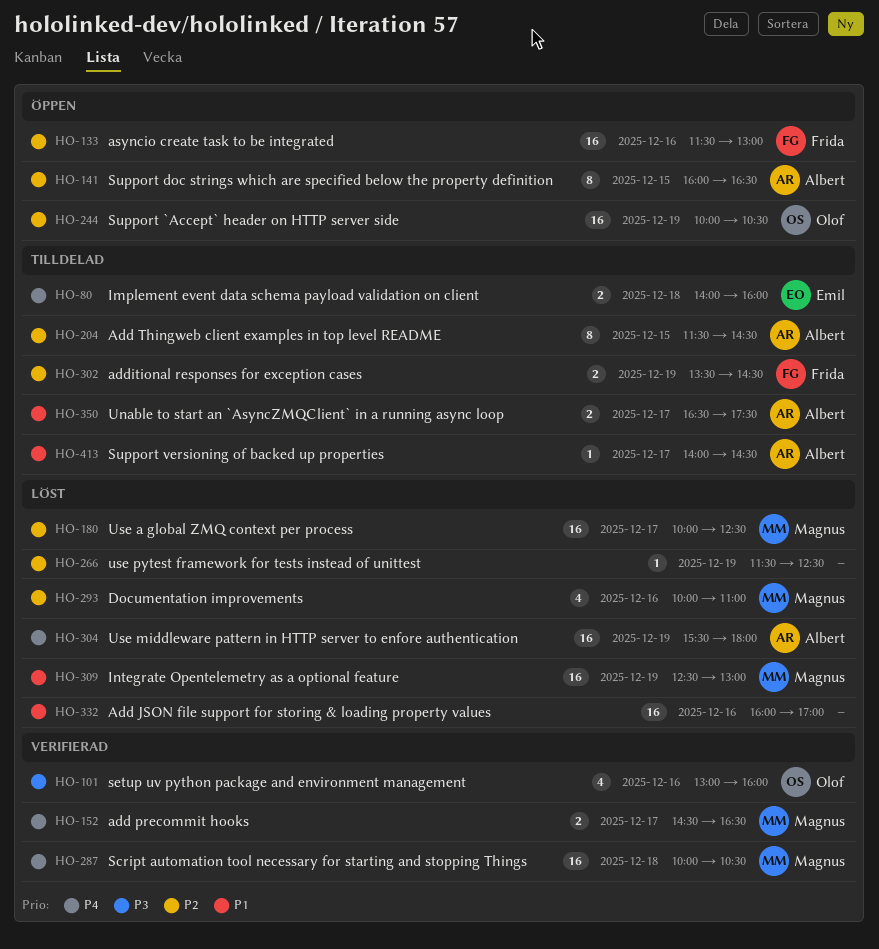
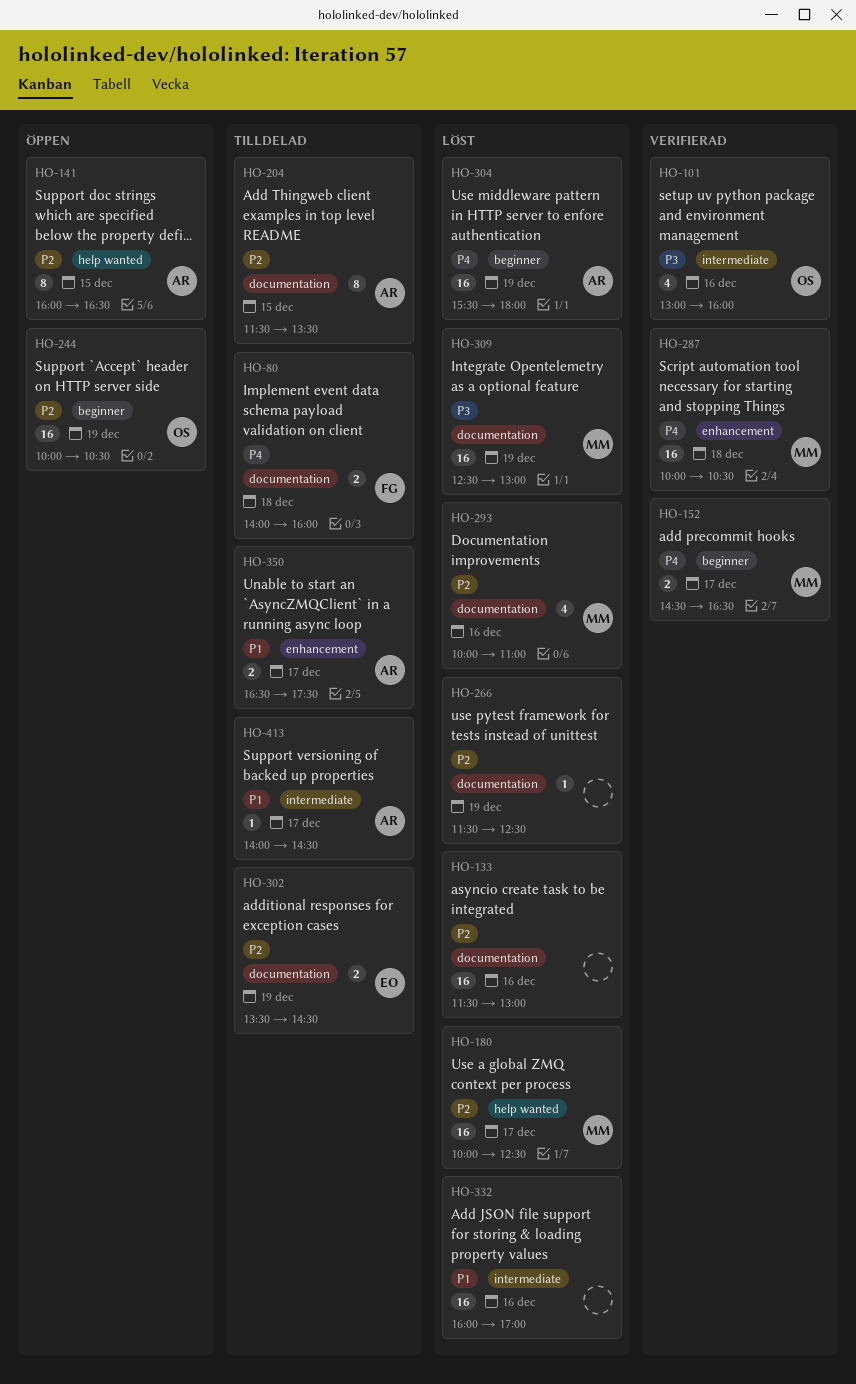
HO-80, owner: Emil -> Frida
HO-133, status: Öppen -> Löst
HO-133, owner: Frida -> none
HO-204, ends: 14:30 -> 13:30
HO-302, owner: Frida -> Emil
HO-309, priority: P1 -> P3

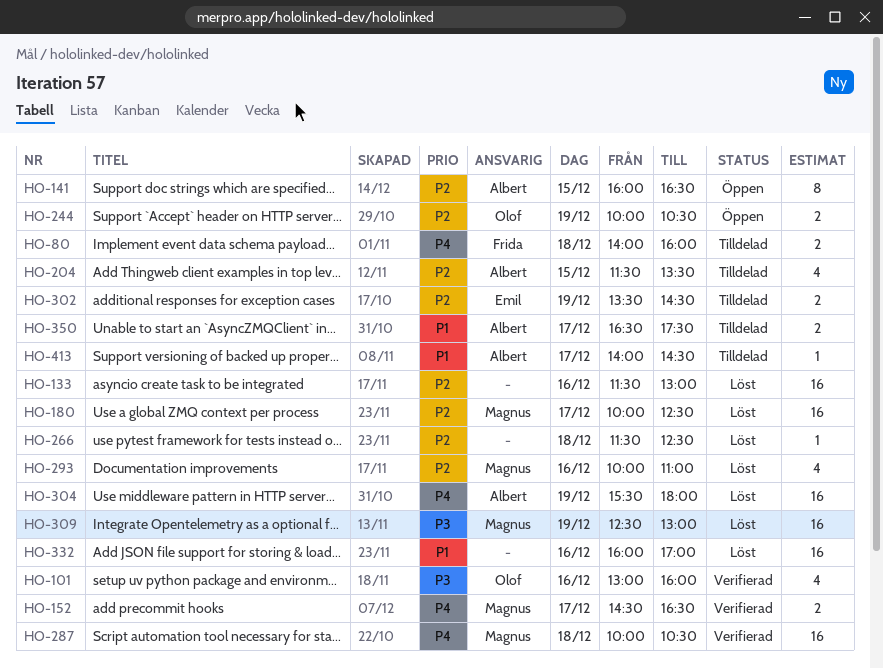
HO-204, estimate: 8 -> 4
HO-244, estimate: 16 -> 2
HO-266, day: Dec 19 -> Dec 18

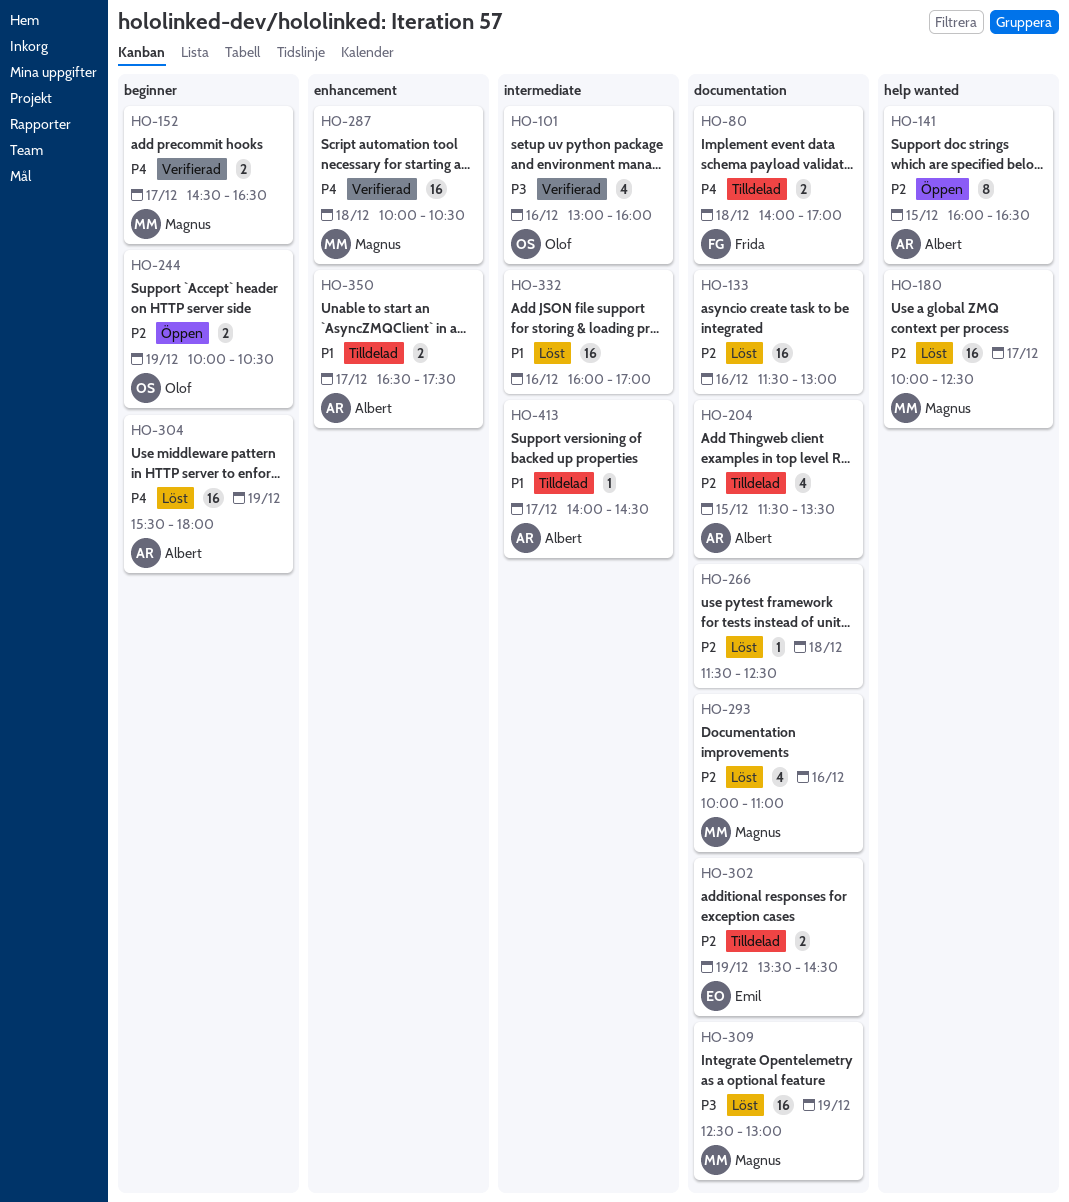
HO-80, ends: 16:00 -> 17:00

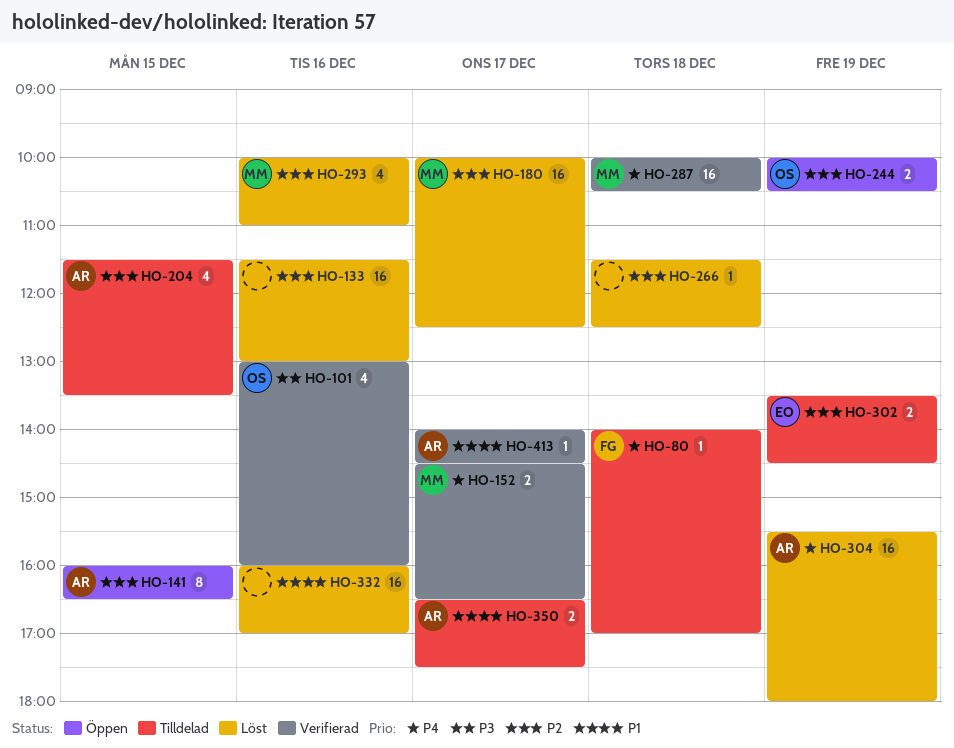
HO-80, estimate: 2 -> 1
HO-309: present -> none
HO-413, status: Tilldelad -> Verifierad

